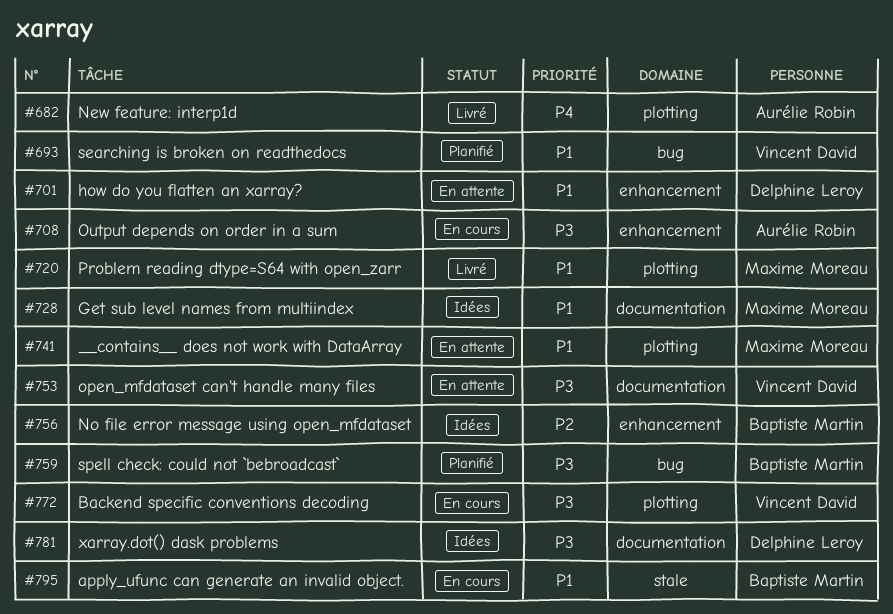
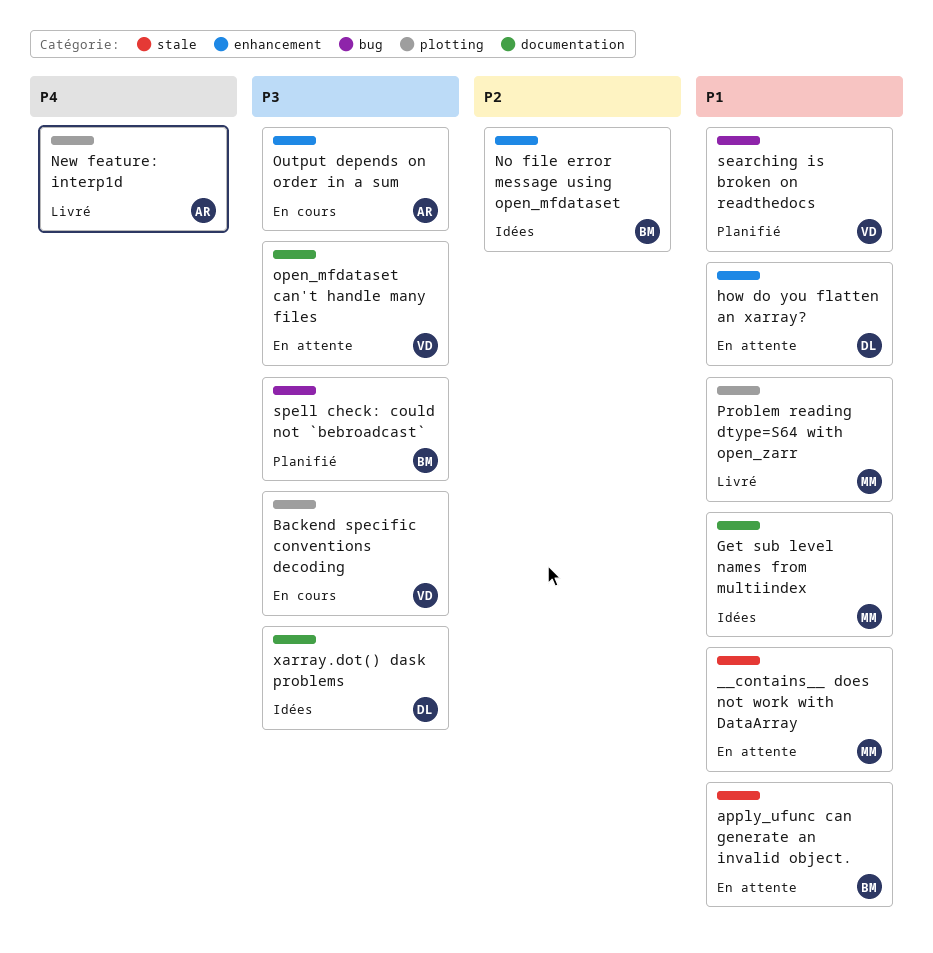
__contains__ does not work with DataArray, label: plotting -> stale
apply_ufunc can generate an invalid object., status: En cours -> En attente

